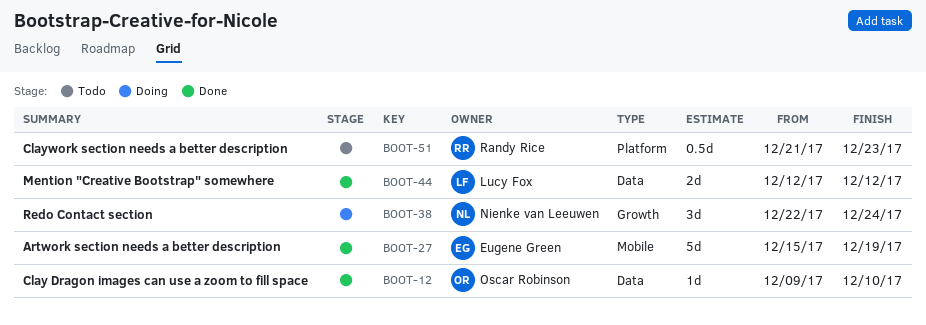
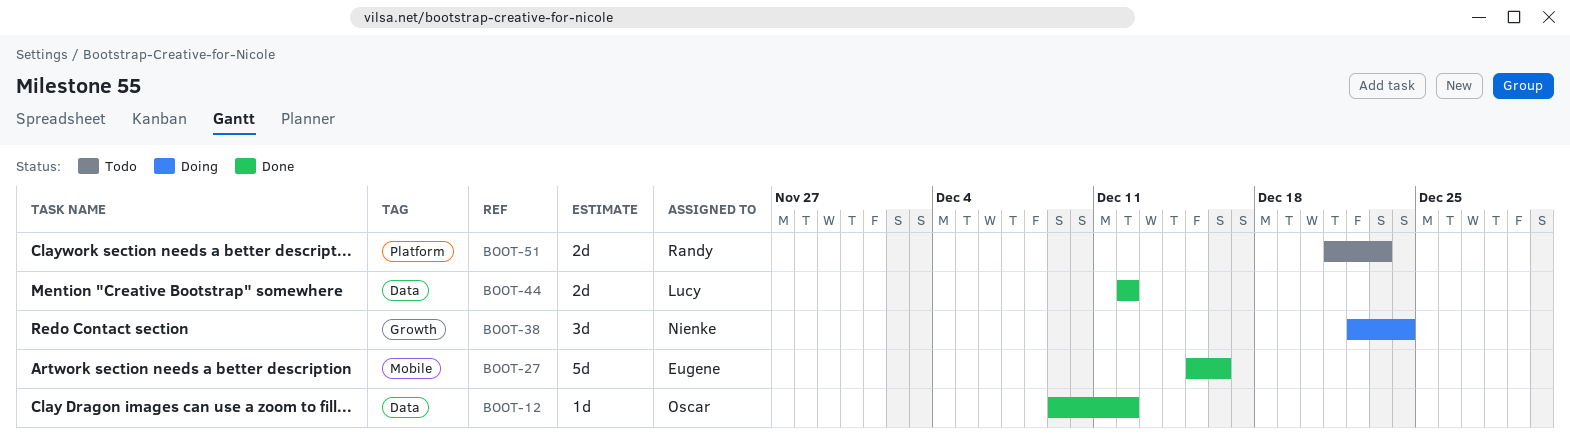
BOOT-12, due: Dec 10 -> Dec 12
BOOT-27, due: Dec 19 -> Dec 16
BOOT-51, estimate: 0.5d -> 2d

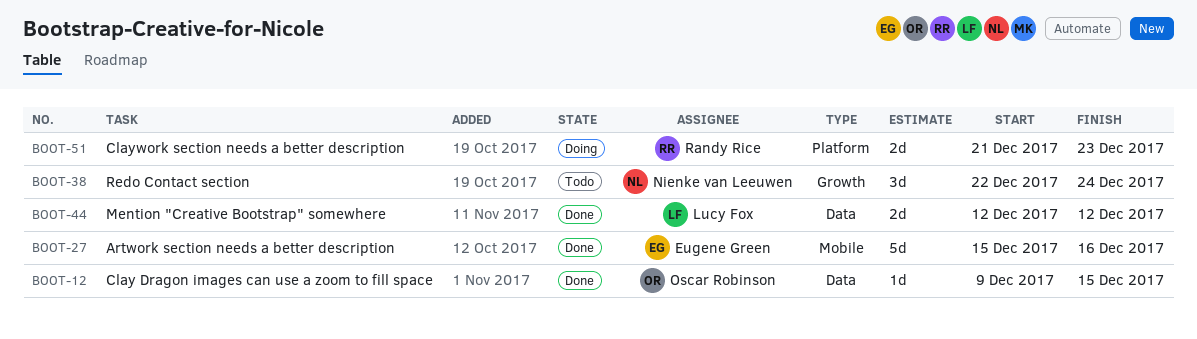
BOOT-12, due: Dec 12 -> Dec 15
BOOT-38, status: Doing -> Todo
BOOT-51, status: Todo -> Doing

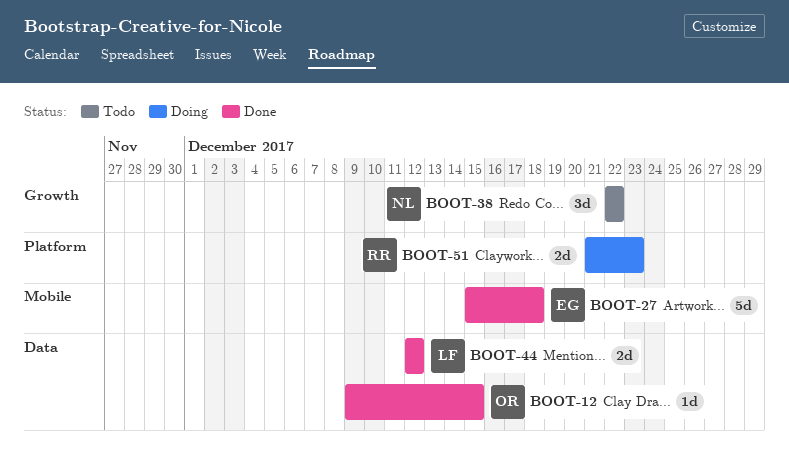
BOOT-27, due: Dec 16 -> Dec 18
BOOT-38, due: Dec 24 -> Dec 22

